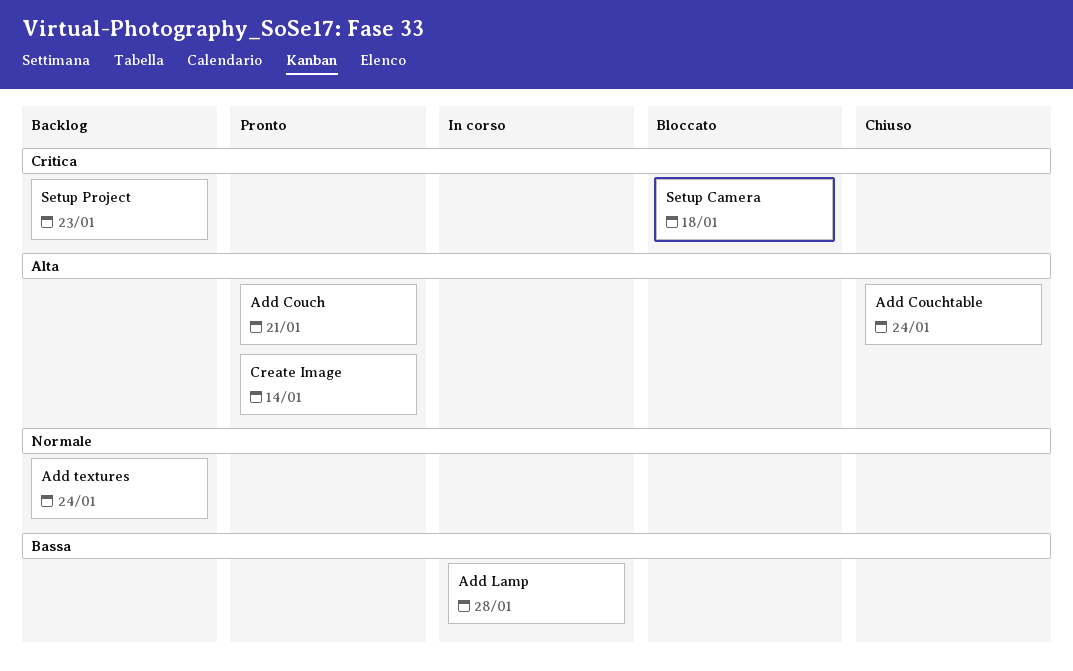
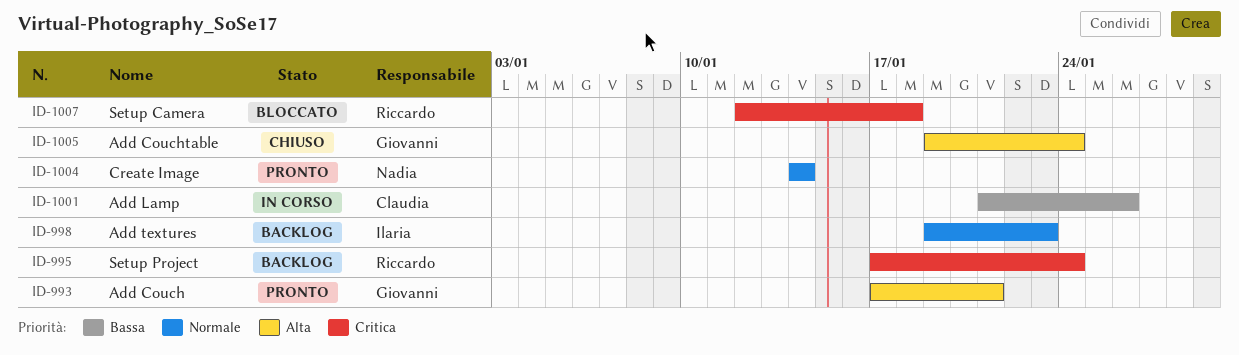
Add Lamp, due: Jan 28 -> Jan 26
Add textures, due: Jan 24 -> Jan 23
Create Image, priority: Alta -> Normale
Setup Project, due: Jan 23 -> Jan 24

